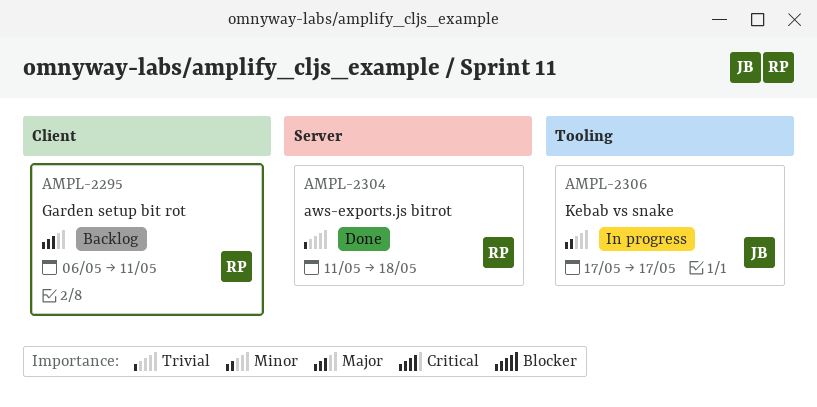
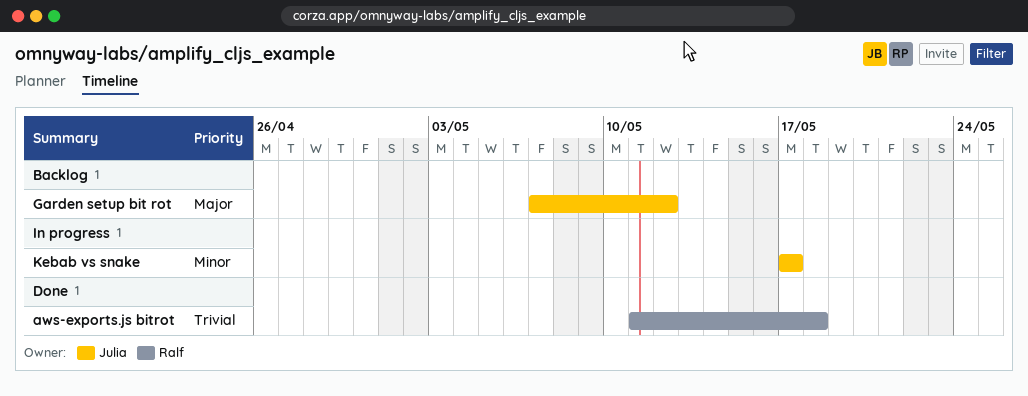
Garden setup bit rot, owner: Ralf -> Julia
Garden setup bit rot, start: May 6 -> May 7
Garden setup bit rot, due: May 11 -> May 12

